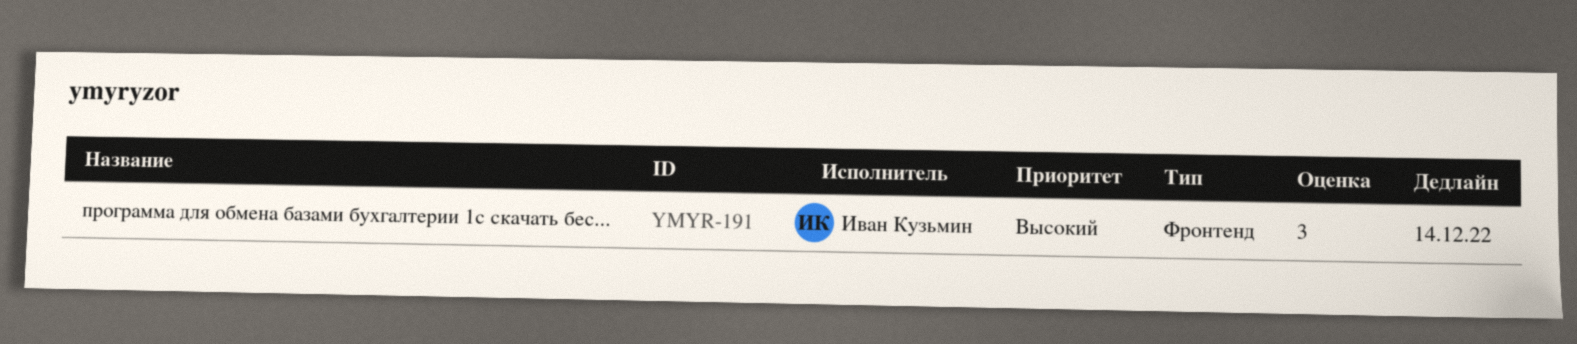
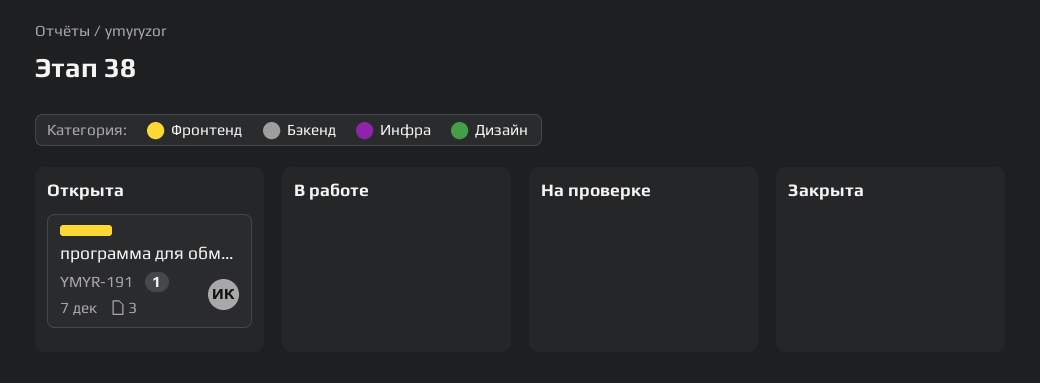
YMYR-191, estimate: 3 -> 1
YMYR-191, due: Dec 14 -> Dec 7

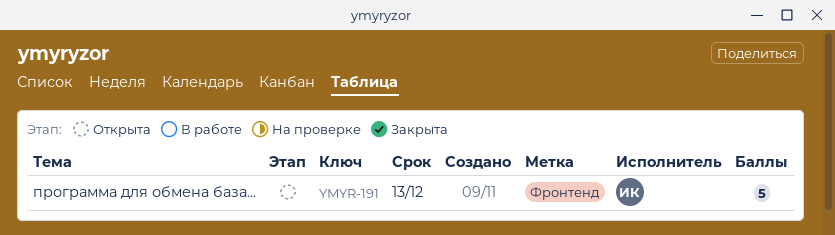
YMYR-191, estimate: 1 -> 5
YMYR-191, due: Dec 7 -> Dec 13

